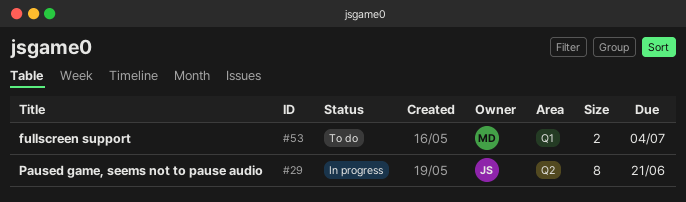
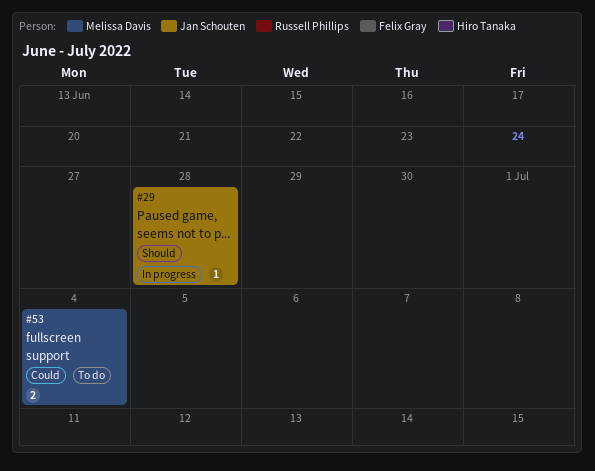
#29, estimate: 8 -> 1
#29, due: Jun 21 -> Jun 28

